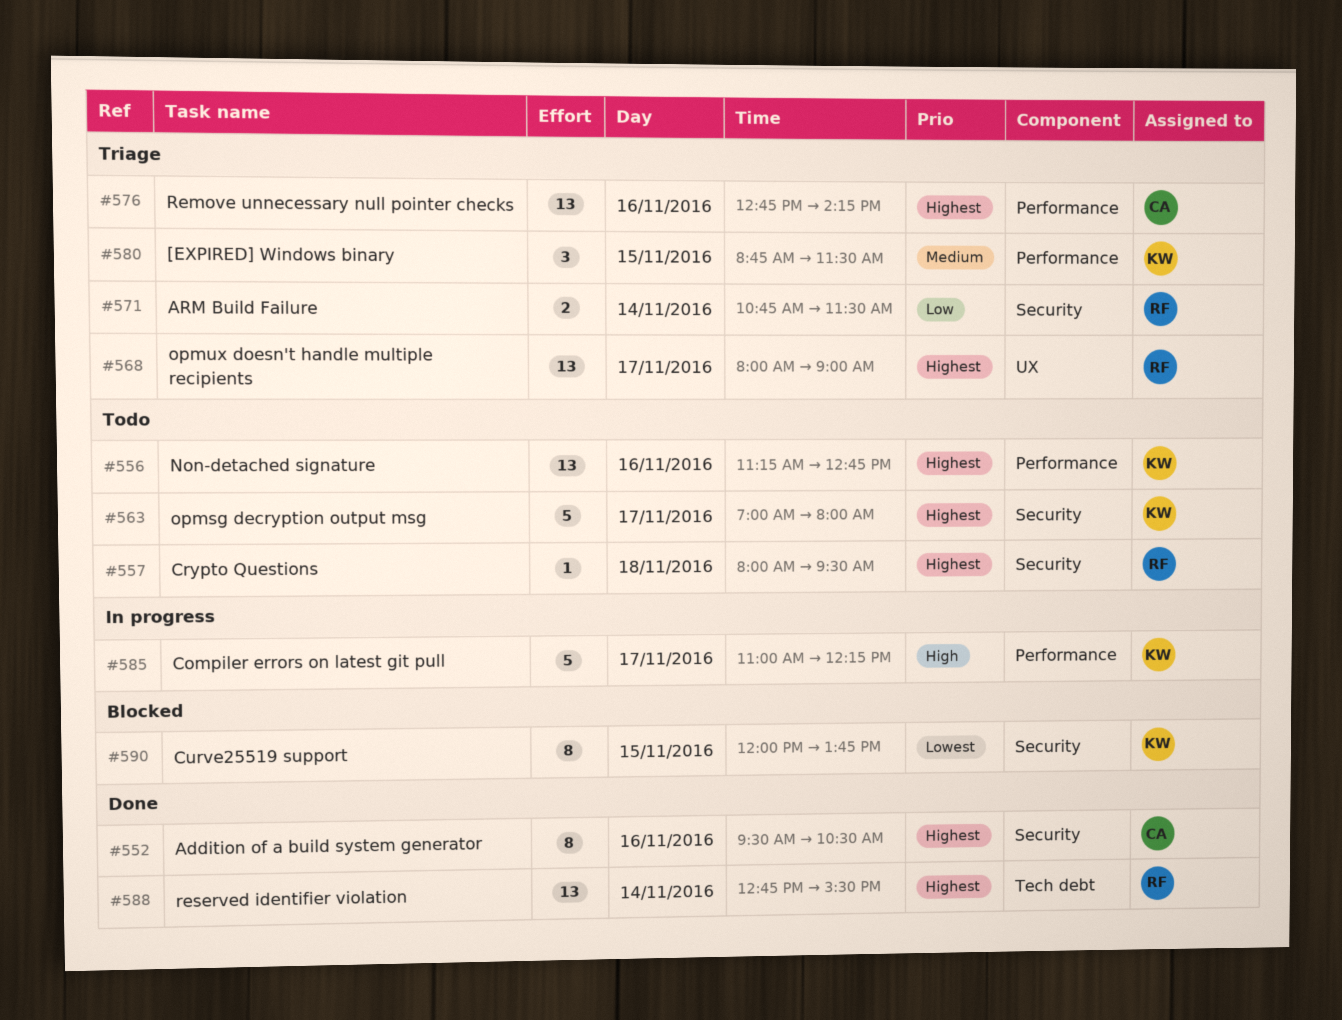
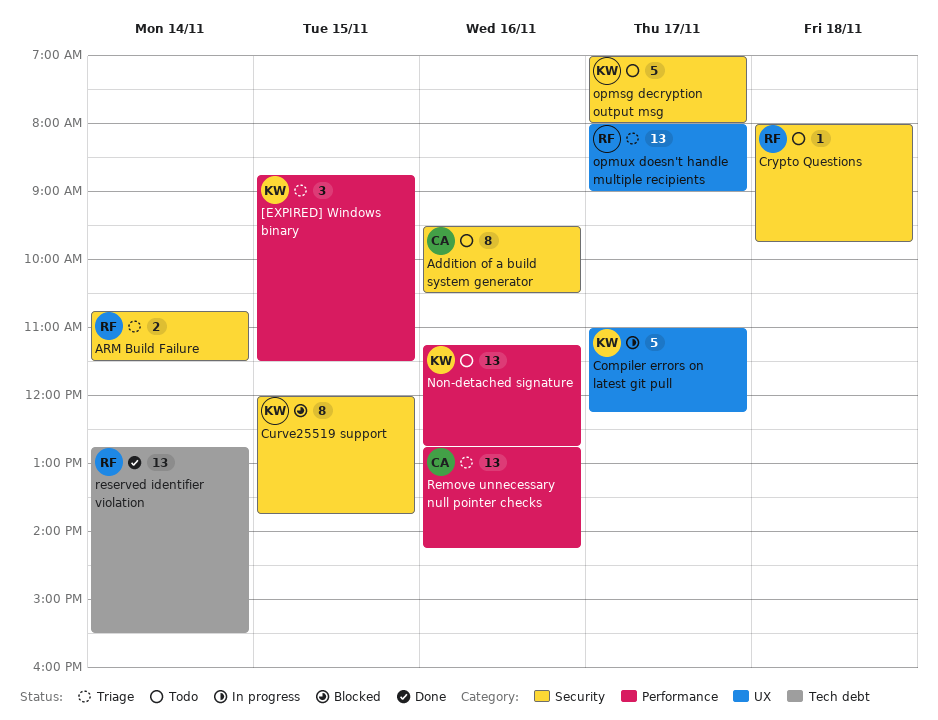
Addition of a build system generator, status: Done -> Todo
Compiler errors on latest git pull, label: Performance -> UX
Crypto Questions, ends: 09:30 -> 09:45

